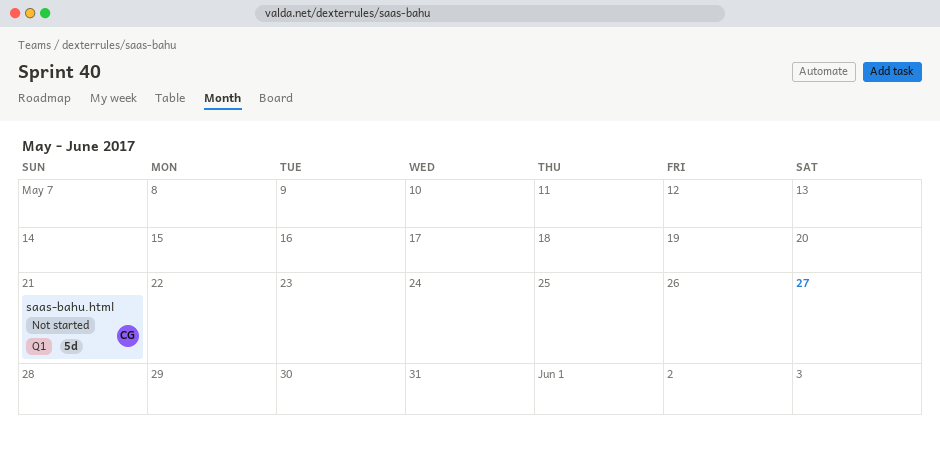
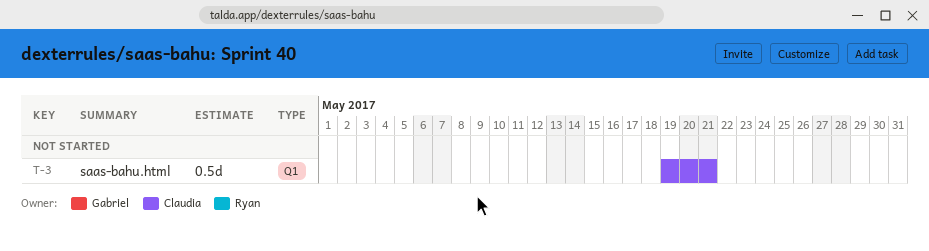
saas-bahu.html, estimate: 5d -> 0.5d

